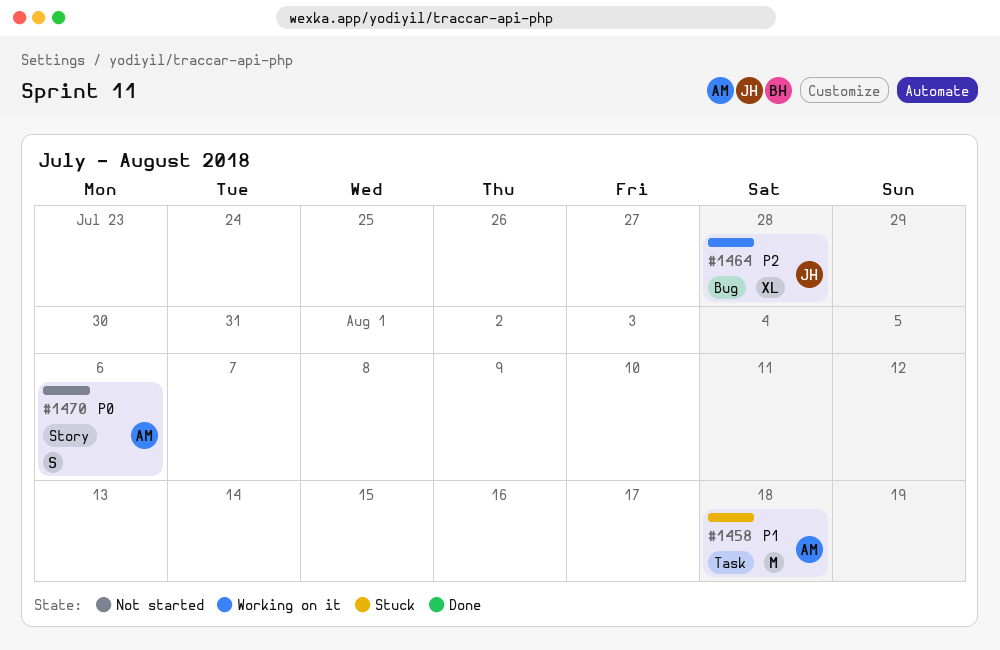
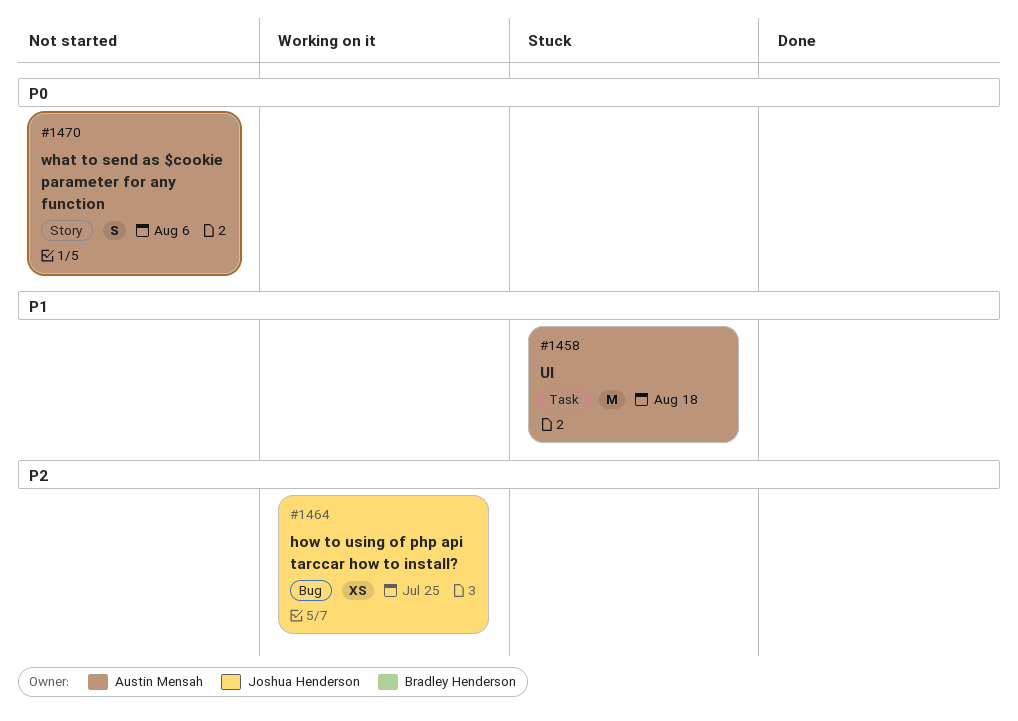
#1464, estimate: XL -> XS
#1464, due: Jul 28 -> Jul 25

